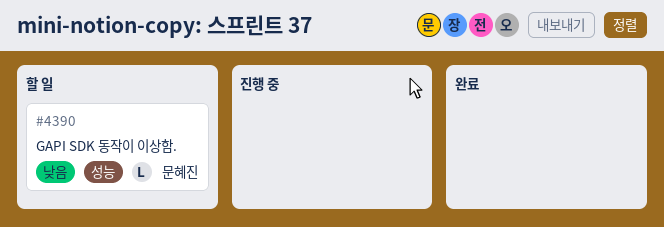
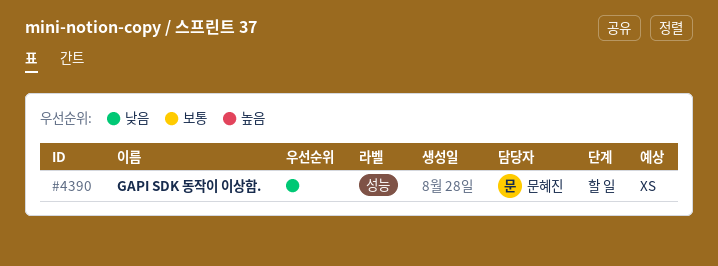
#4390, estimate: L -> XS

